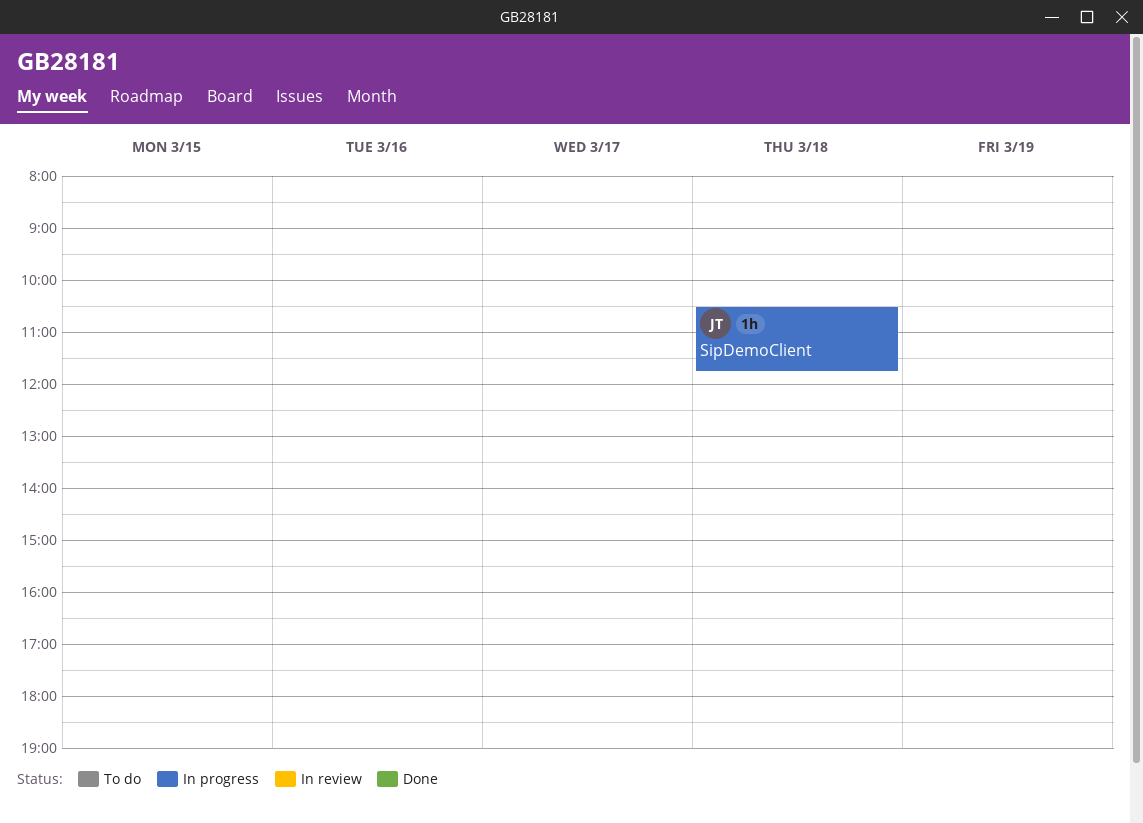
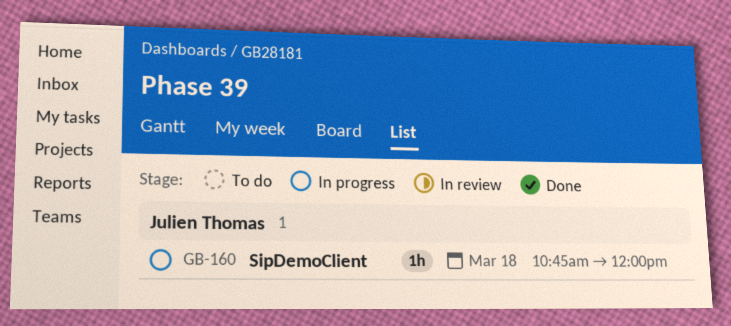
SipDemoClient, begins: 10:30 -> 10:45
SipDemoClient, ends: 11:45 -> 12:00

